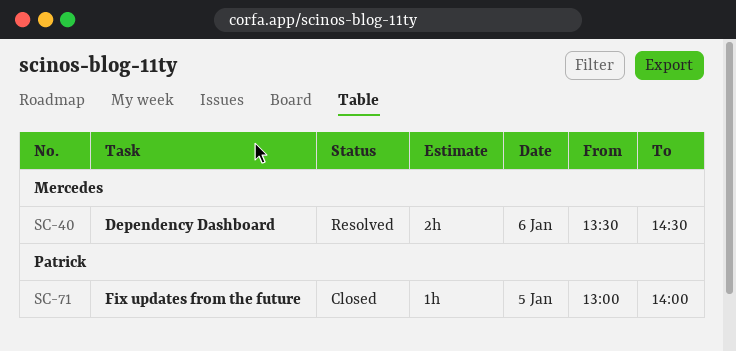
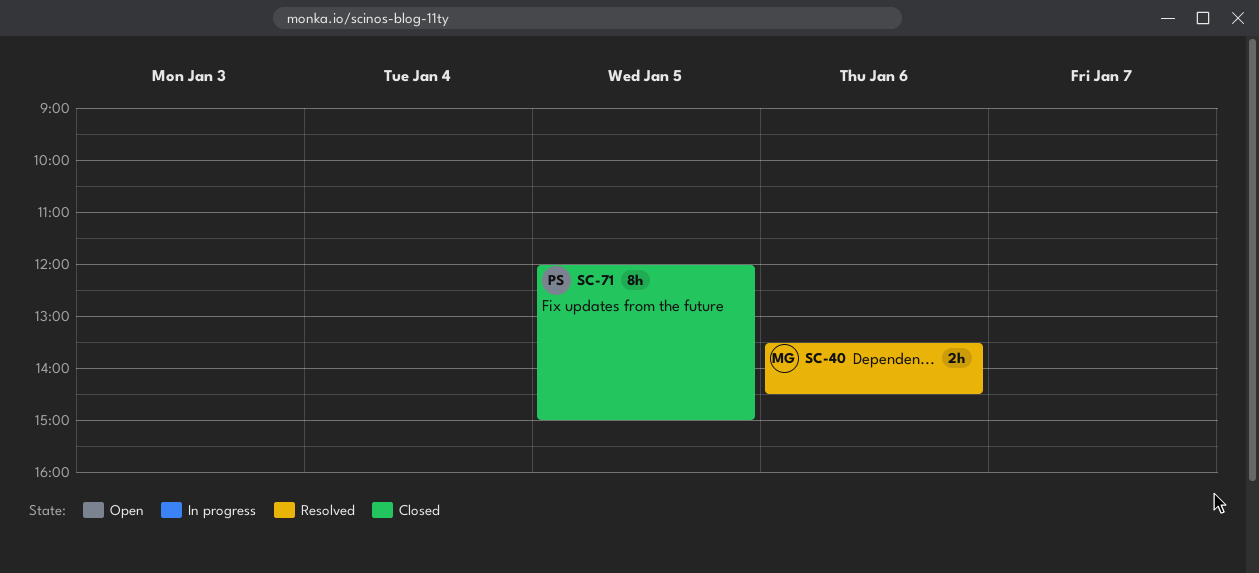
SC-71, estimate: 1h -> 8h
SC-71, begins: 13:00 -> 12:00
SC-71, ends: 14:00 -> 15:00

